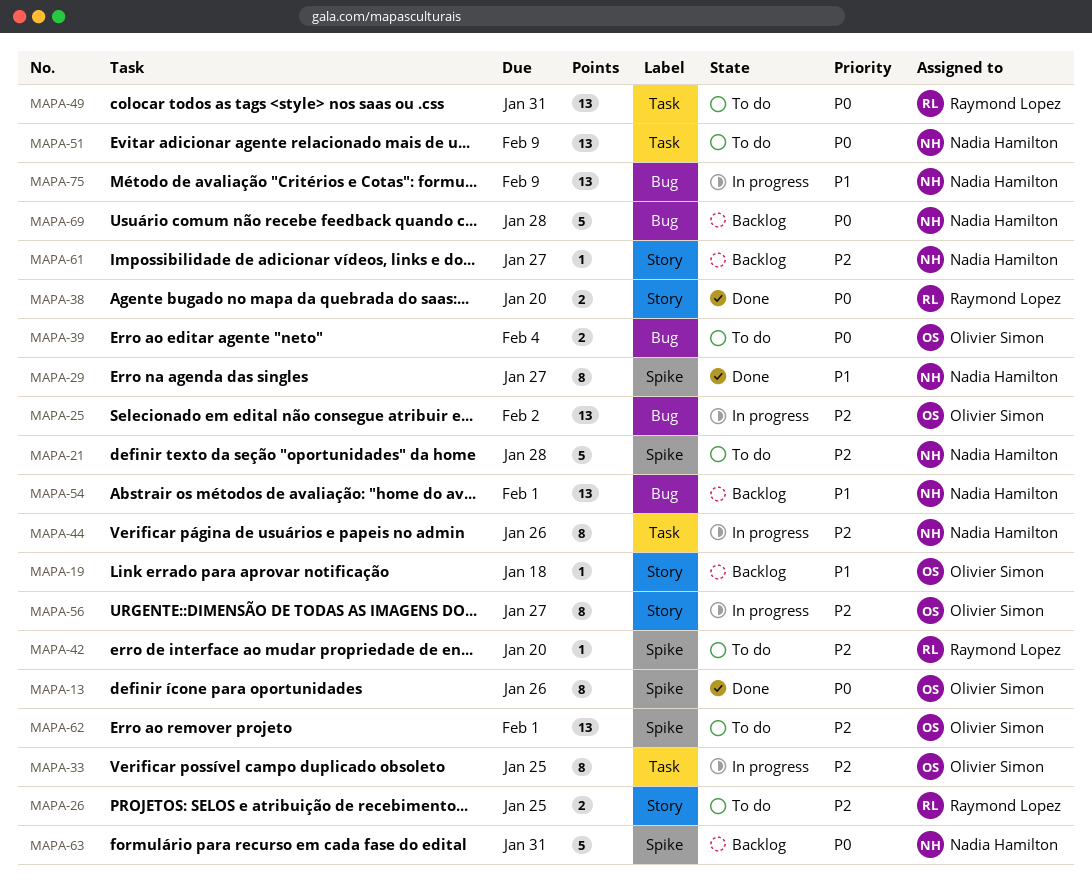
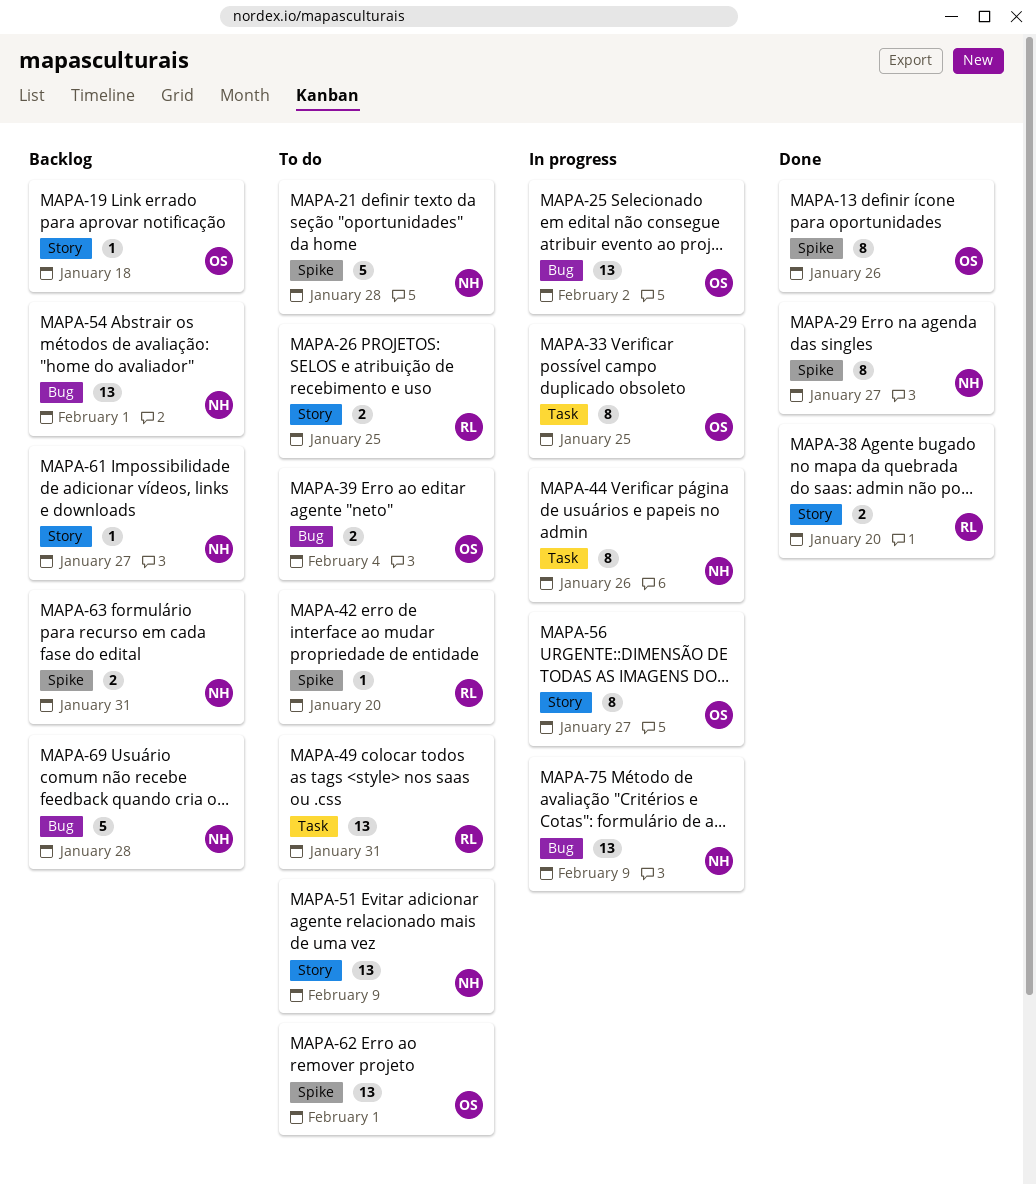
MAPA-51, label: Task -> Story
MAPA-63, estimate: 5 -> 2

